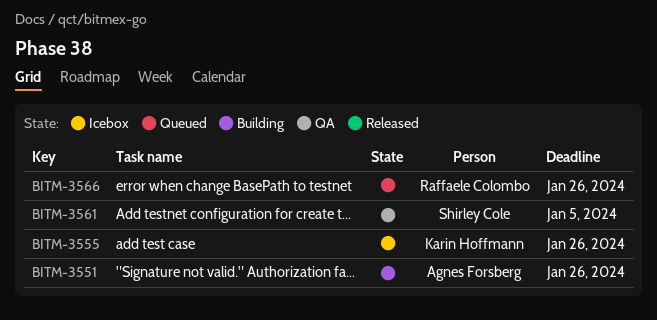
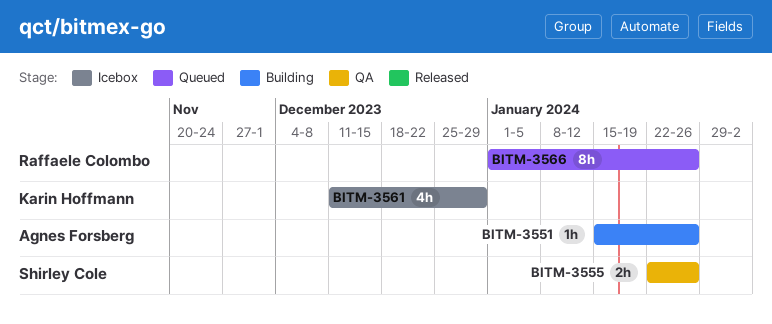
BITM-3555, status: Icebox -> QA
BITM-3555, owner: Karin Hoffmann -> Shirley Cole
BITM-3561, status: QA -> Icebox
BITM-3561, owner: Shirley Cole -> Karin Hoffmann
BITM-3561, due: Jan 5 -> Dec 29

